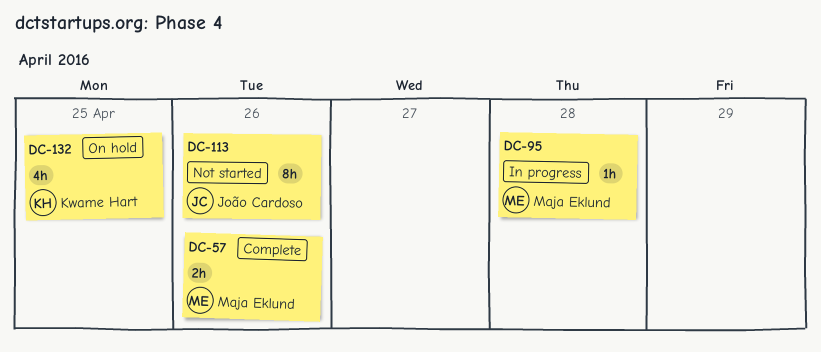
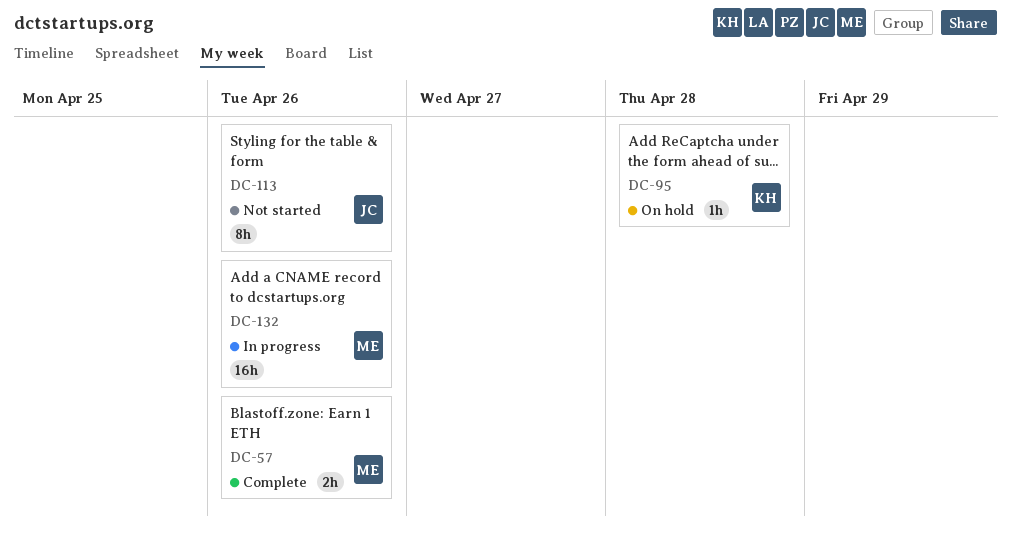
DC-95, status: In progress -> On hold
DC-95, owner: Maja Eklund -> Kwame Hart
DC-132, status: On hold -> In progress
DC-132, owner: Kwame Hart -> Maja Eklund
DC-132, estimate: 4h -> 16h
DC-132, due: Apr 25 -> Apr 26

